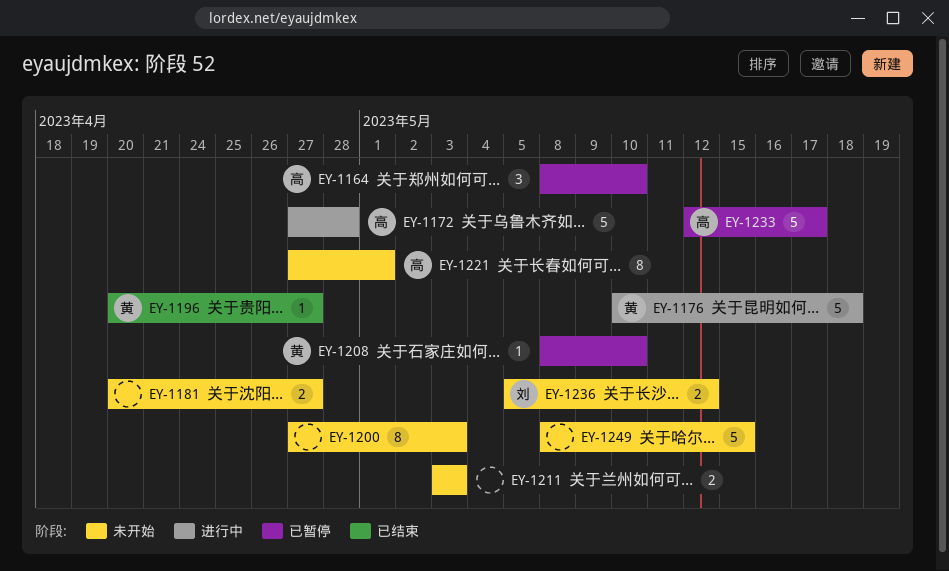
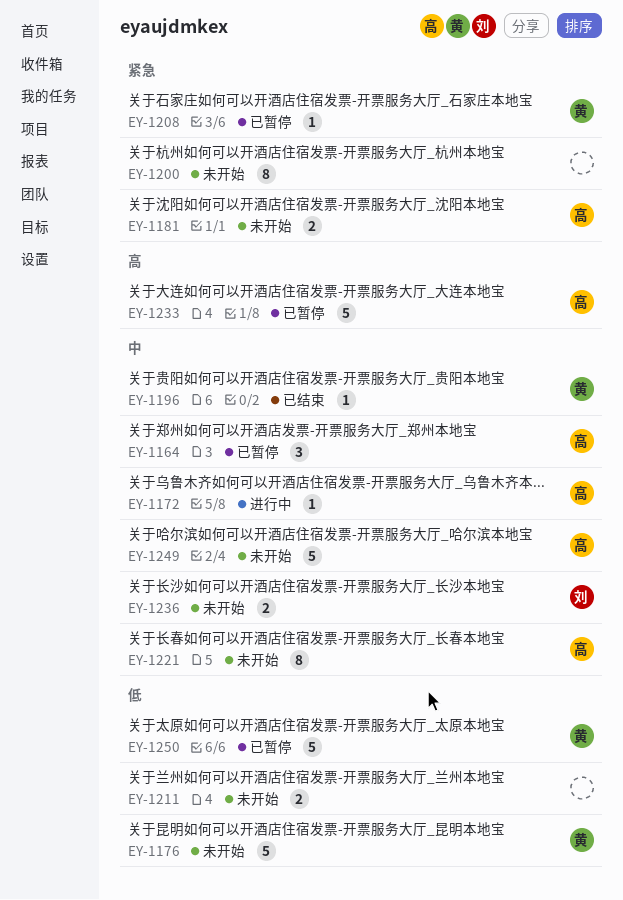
EY-1172, estimate: 5 -> 1
EY-1176, status: 进行中 -> 未开始
EY-1181, owner: none -> 高
EY-1249, owner: none -> 高
EY-1250: none -> present

